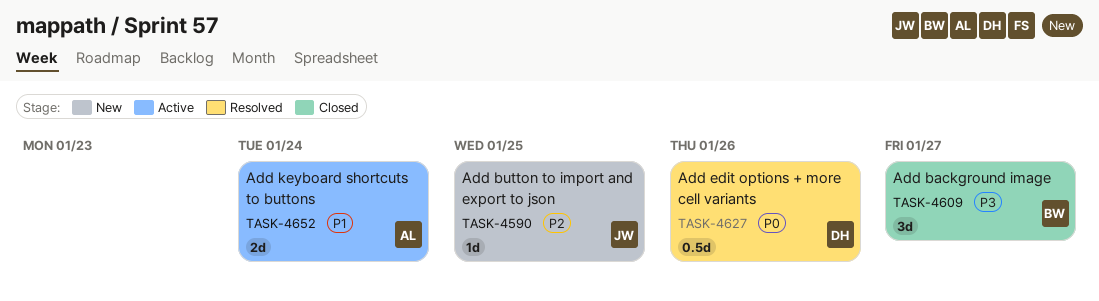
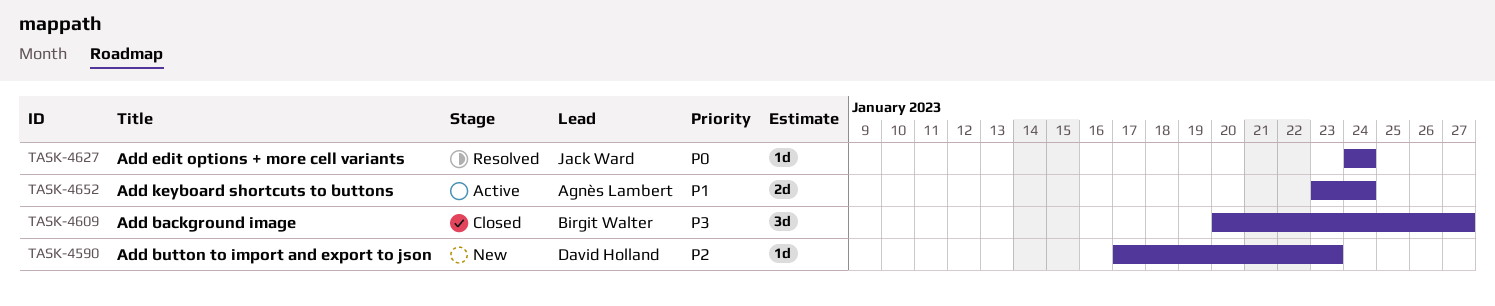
TASK-4590, owner: Jack Ward -> David Holland
TASK-4590, due: Jan 25 -> Jan 23
TASK-4627, owner: David Holland -> Jack Ward
TASK-4627, estimate: 0.5d -> 1d
TASK-4627, due: Jan 26 -> Jan 24

